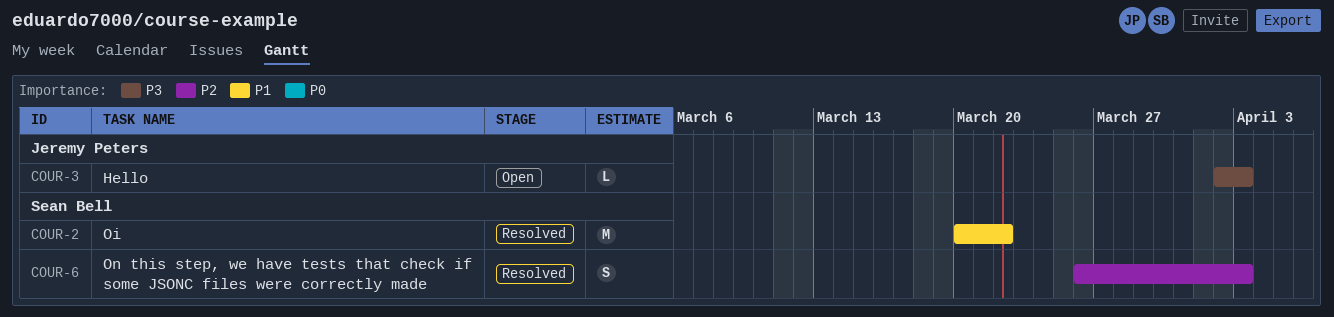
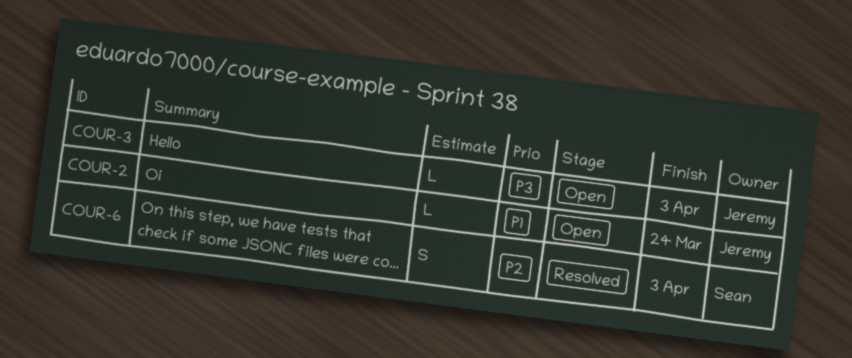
COUR-2, status: Resolved -> Open
COUR-2, owner: Sean Bell -> Jeremy Peters
COUR-2, estimate: M -> L
COUR-2, due: Mar 22 -> Mar 24

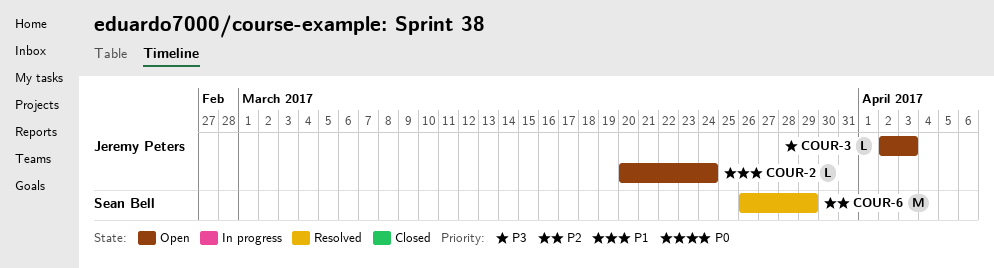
COUR-6, estimate: S -> M
COUR-6, due: Apr 3 -> Mar 29

